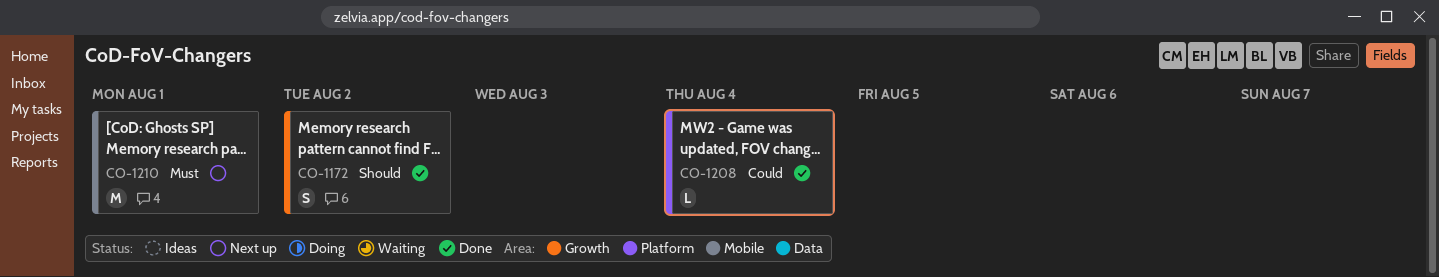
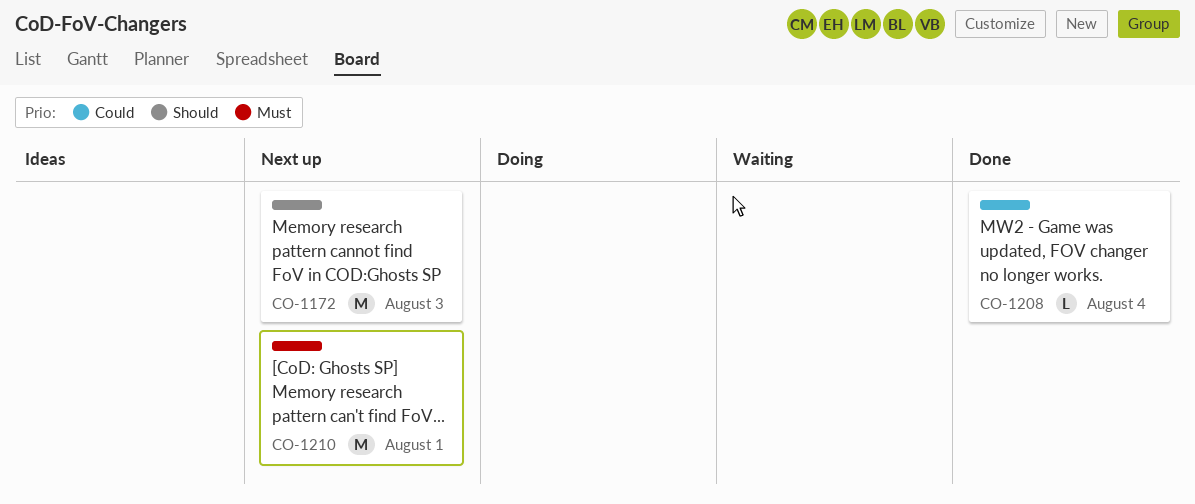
CO-1172, status: Done -> Next up
CO-1172, estimate: S -> M
CO-1172, due: Aug 2 -> Aug 3

